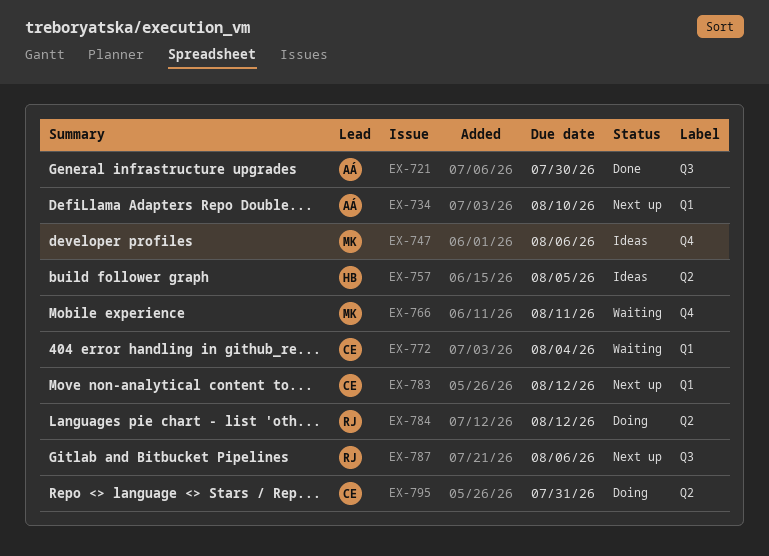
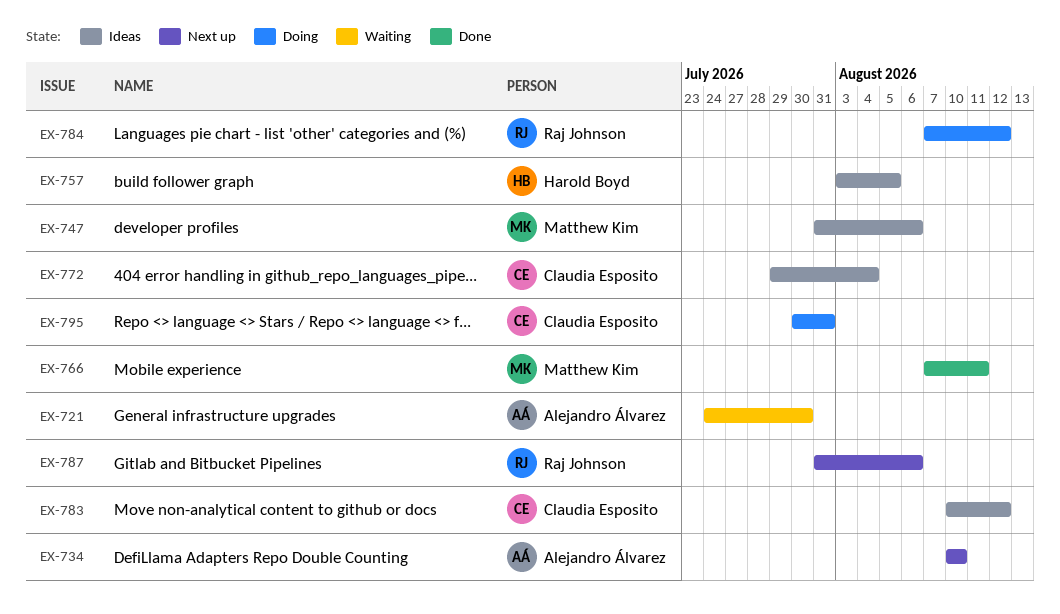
EX-721, status: Done -> Waiting
EX-766, status: Waiting -> Done
EX-772, status: Waiting -> Ideas
EX-783, status: Next up -> Ideas

